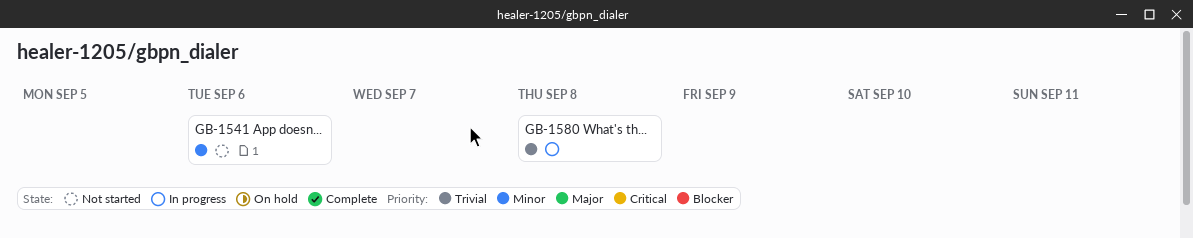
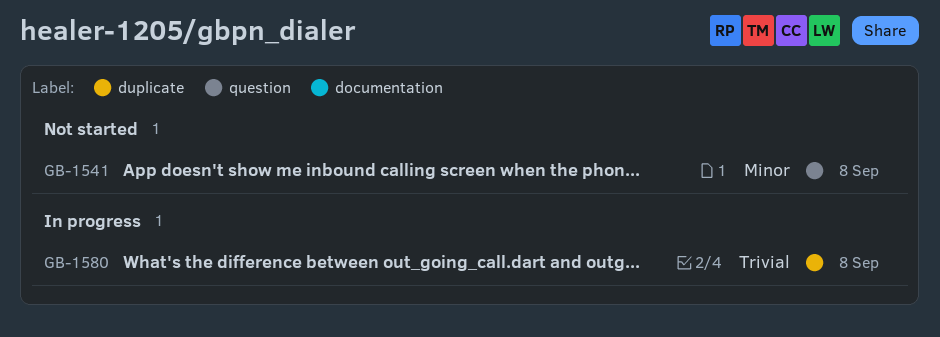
GB-1541, due: Sep 6 -> Sep 8

